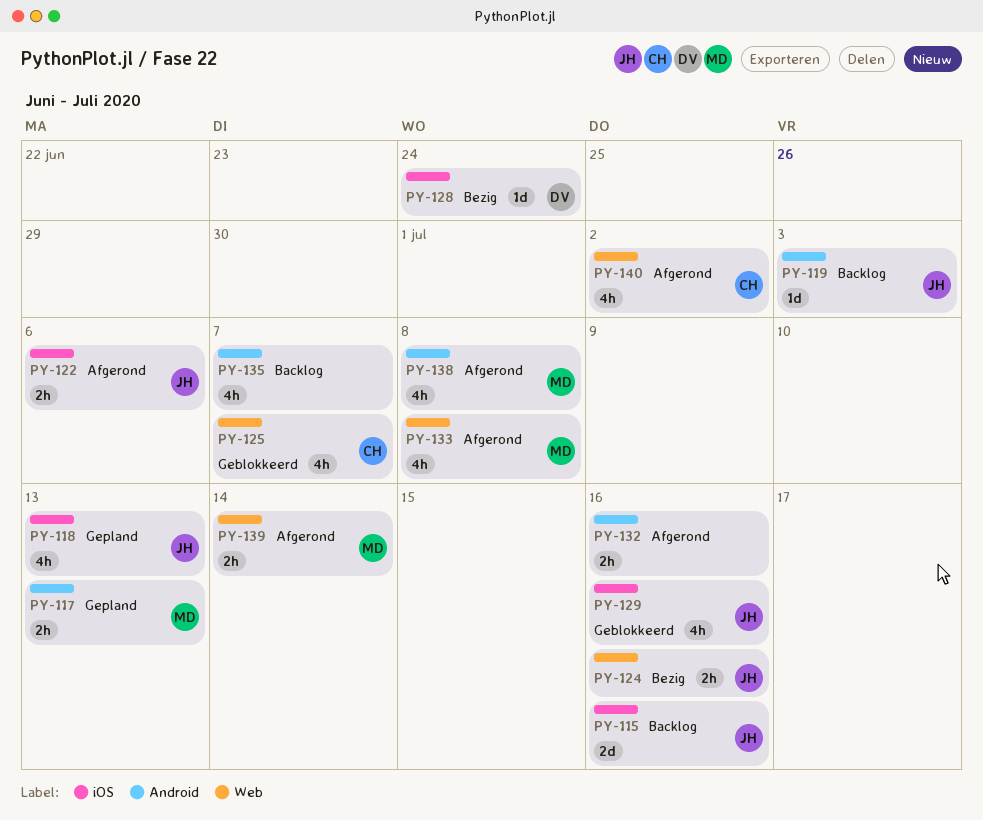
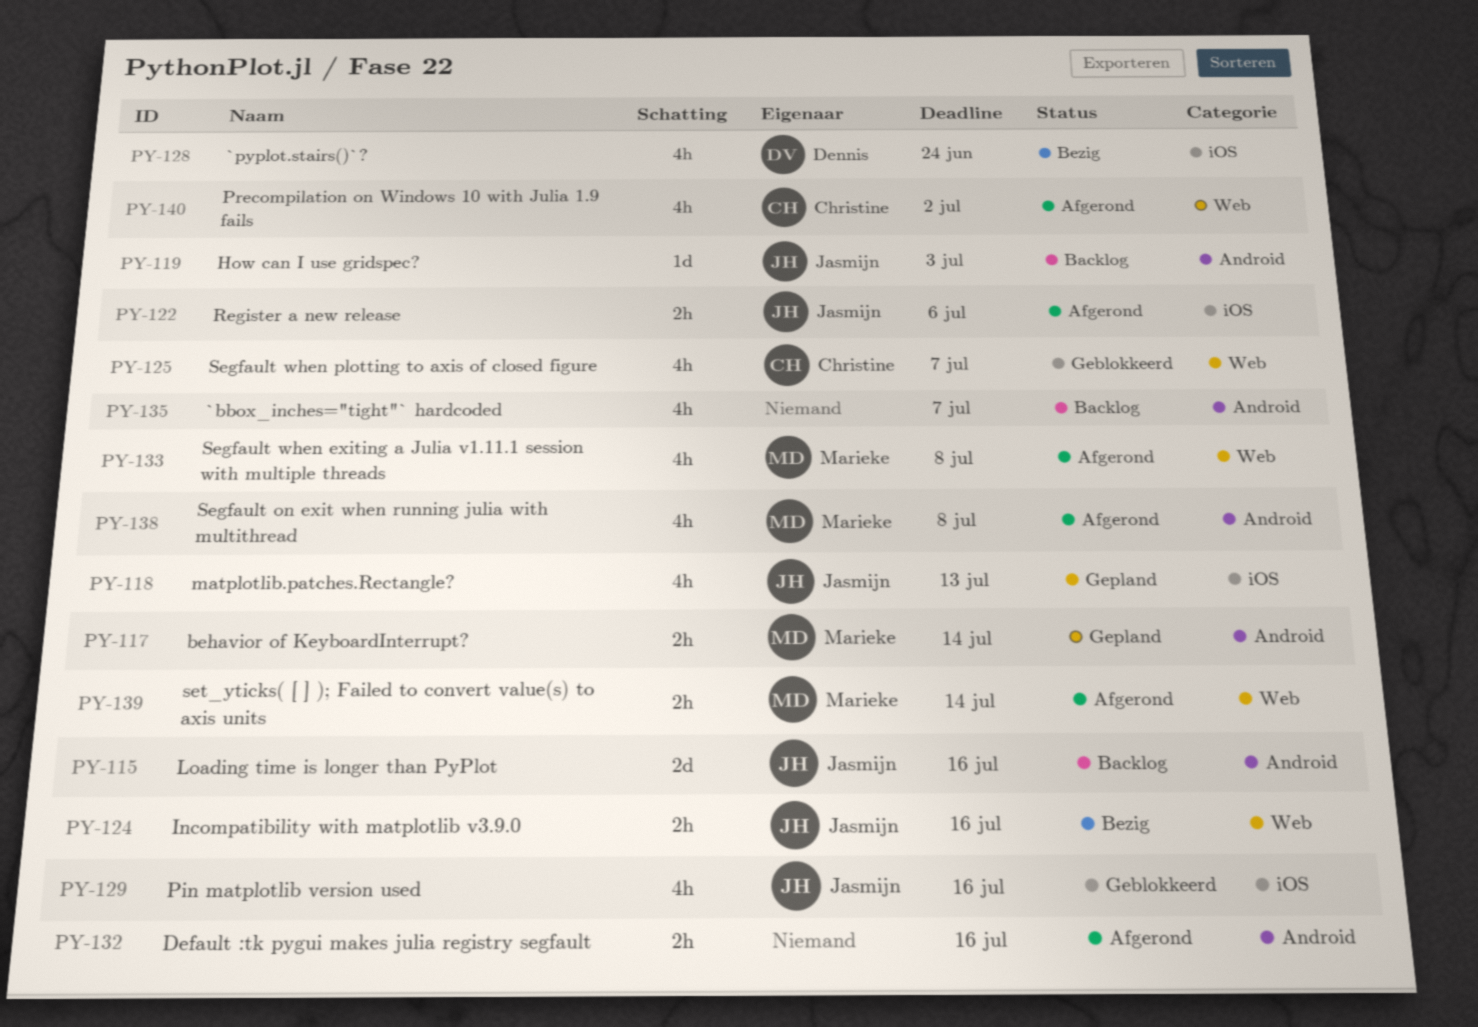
PY-115, label: iOS -> Android
PY-117, due: Jul 13 -> Jul 14
PY-128, estimate: 1d -> 4h

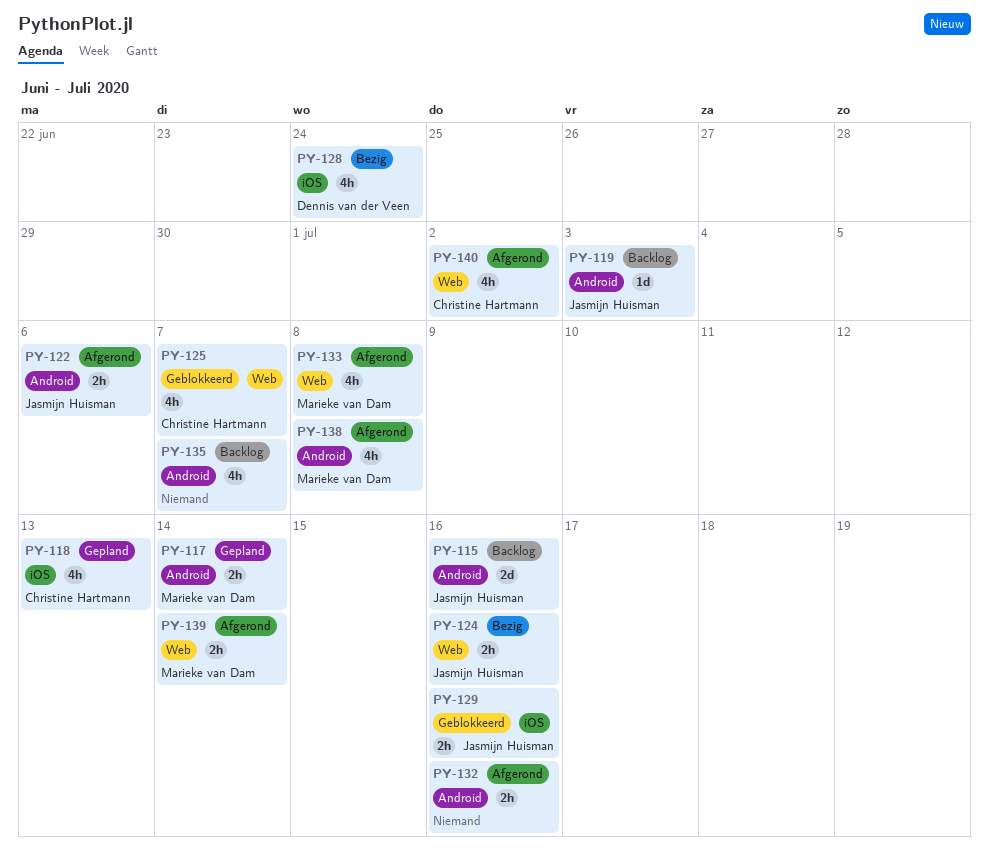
PY-118, owner: Jasmijn Huisman -> Christine Hartmann
PY-122, label: iOS -> Android
PY-129, estimate: 4h -> 2h

